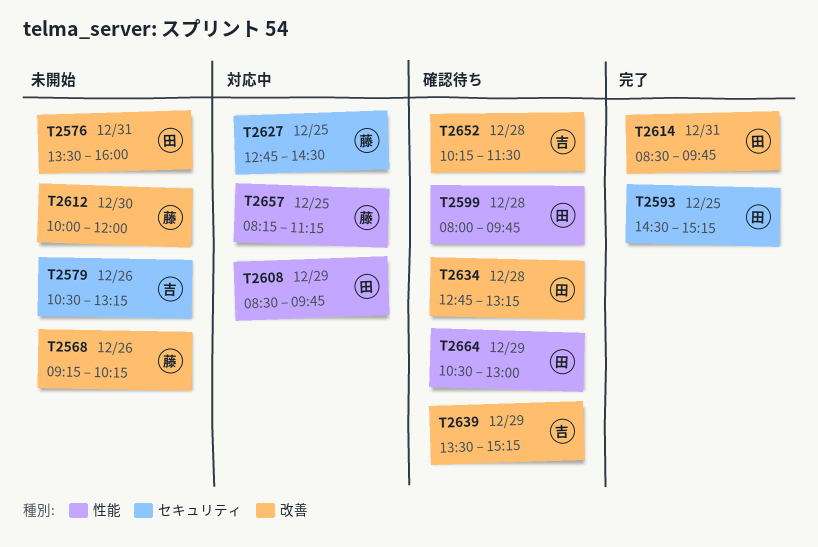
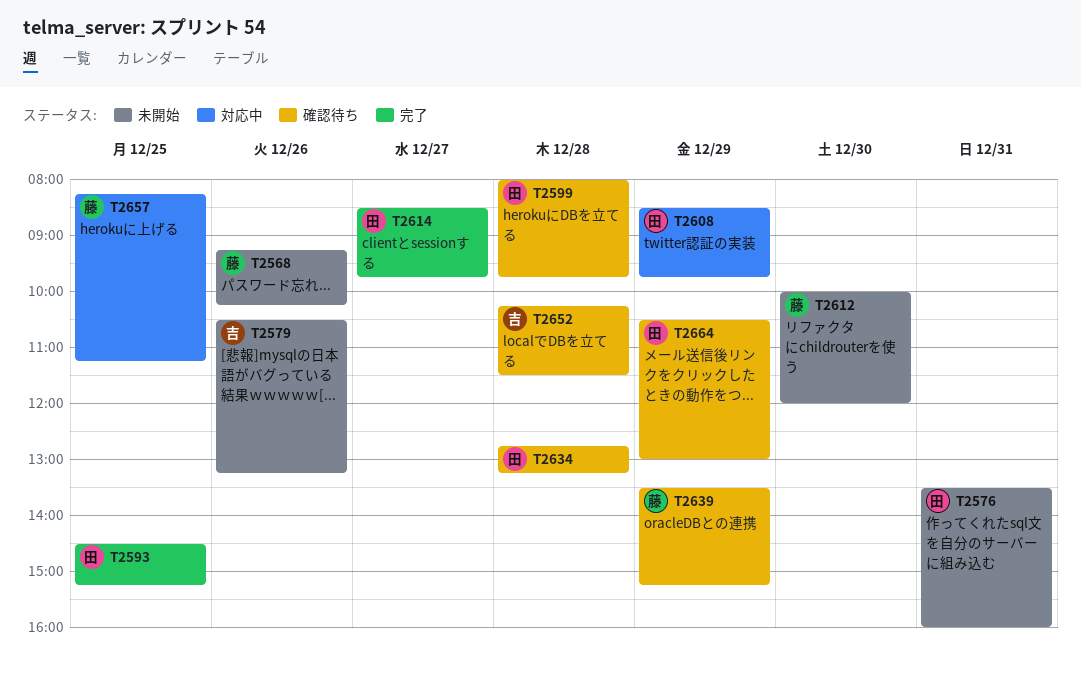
T2614, day: Dec 31 -> Dec 27
T2627: present -> none
T2639, owner: 吉 -> 藤

